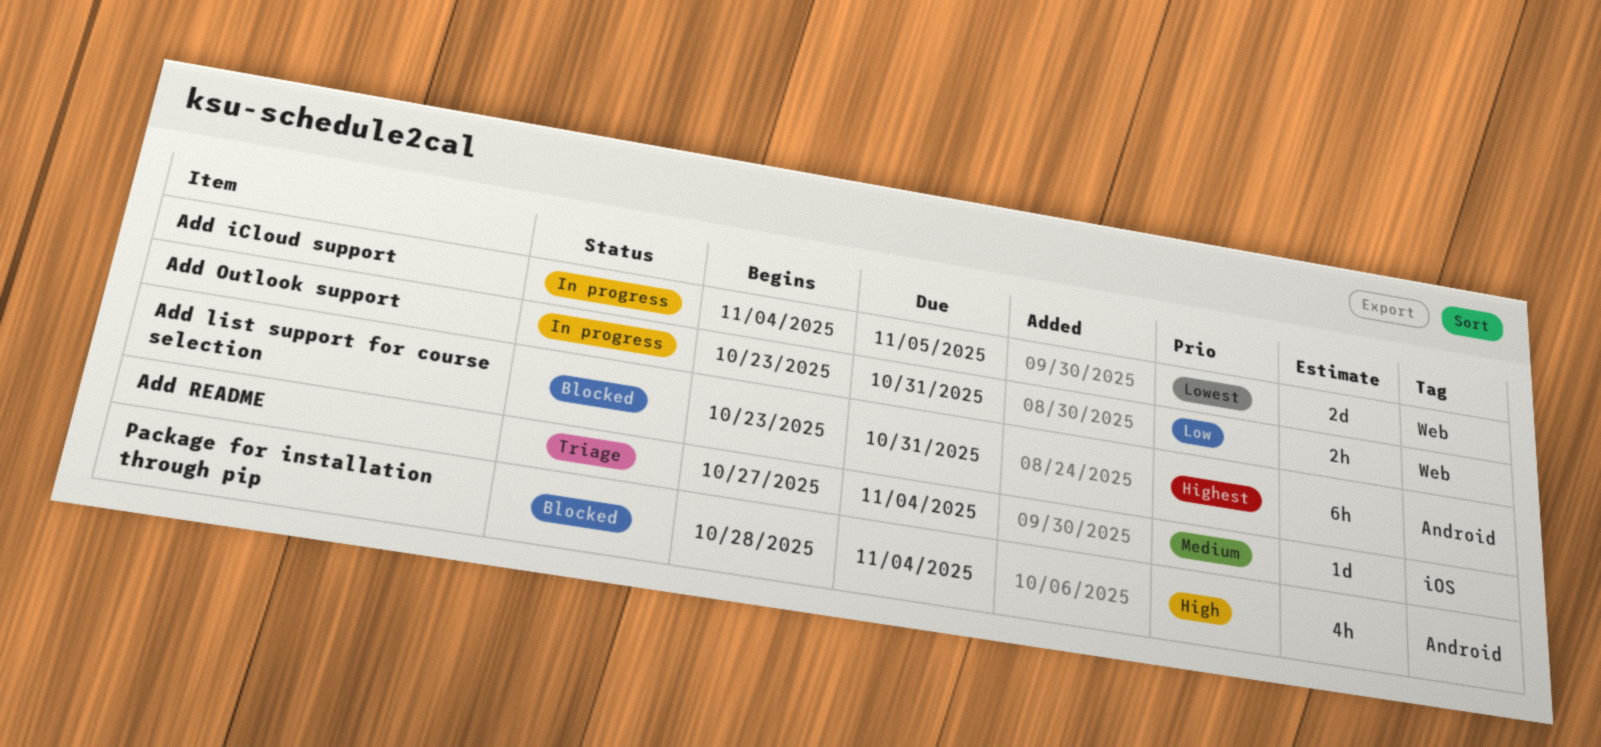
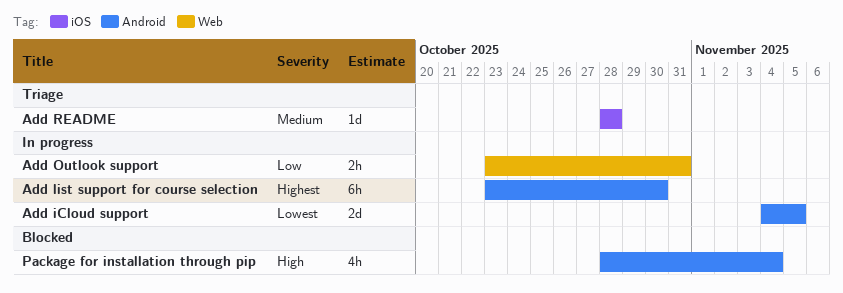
Add iCloud support, label: Web -> Android
Add list support for course selection, status: Blocked -> In progress
Add list support for course selection, due: Oct 31 -> Oct 30
Add README, start: Oct 27 -> Oct 28
Add README, due: Nov 4 -> Oct 28

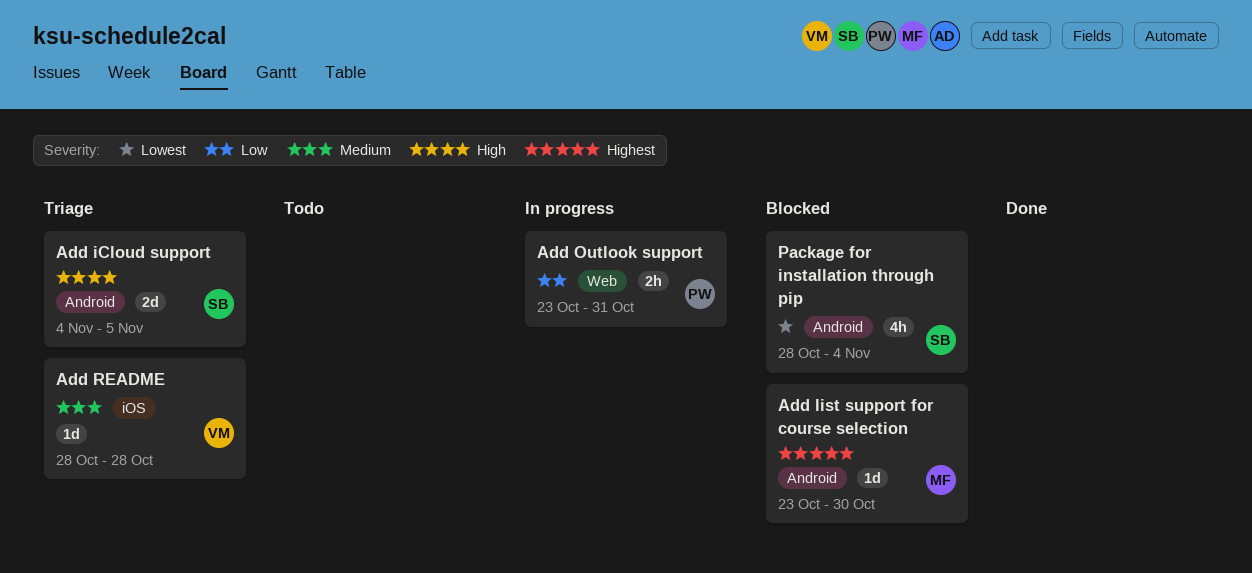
Add iCloud support, status: In progress -> Triage
Add iCloud support, priority: Lowest -> High
Add list support for course selection, status: In progress -> Blocked
Add list support for course selection, estimate: 6h -> 1d
Package for installation through pip, priority: High -> Lowest

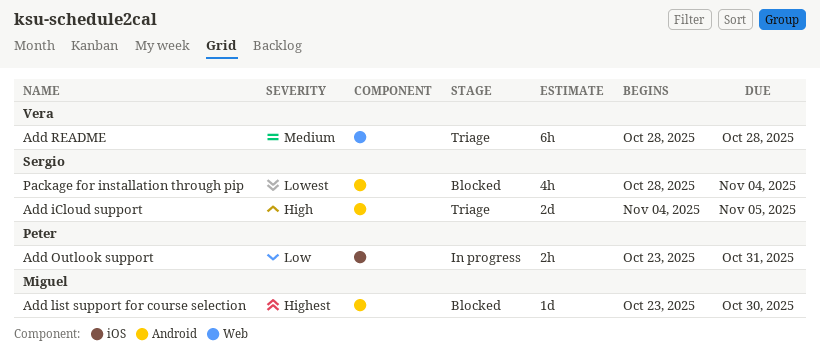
Add Outlook support, label: Web -> iOS
Add README, label: iOS -> Web
Add README, estimate: 1d -> 6h

